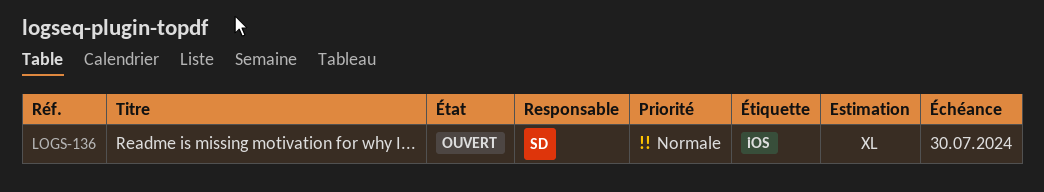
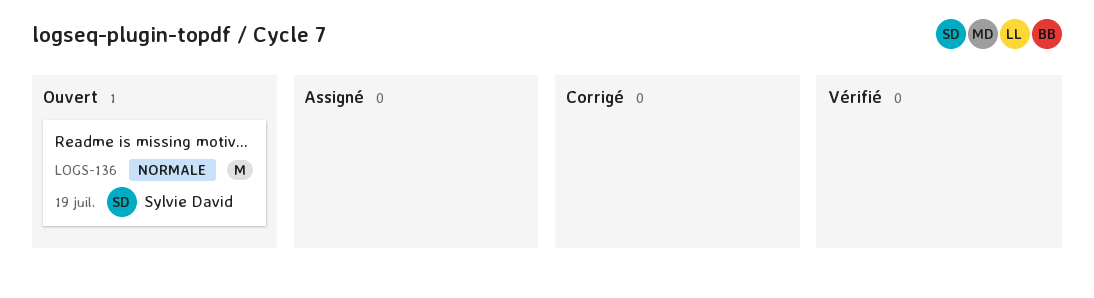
LOGS-136, estimate: XL -> M
LOGS-136, due: Jul 30 -> Jul 19

